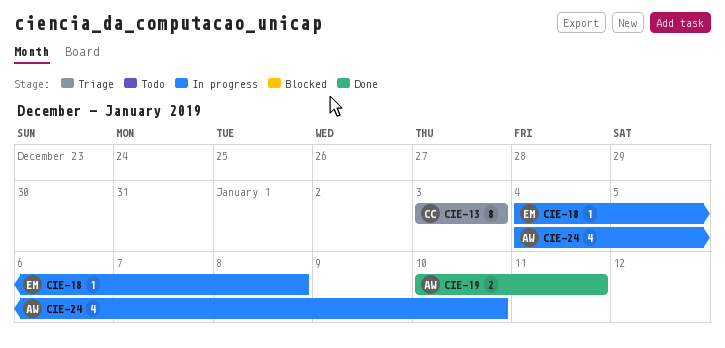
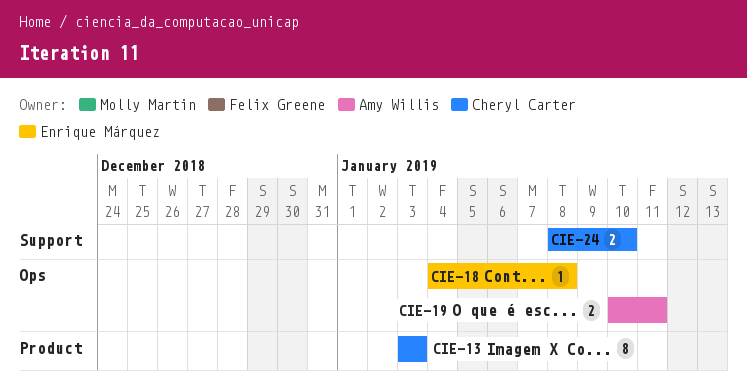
CIE-24, owner: Amy Willis -> Cheryl Carter
CIE-24, estimate: 4 -> 2
CIE-24, start: Jan 4 -> Jan 8

